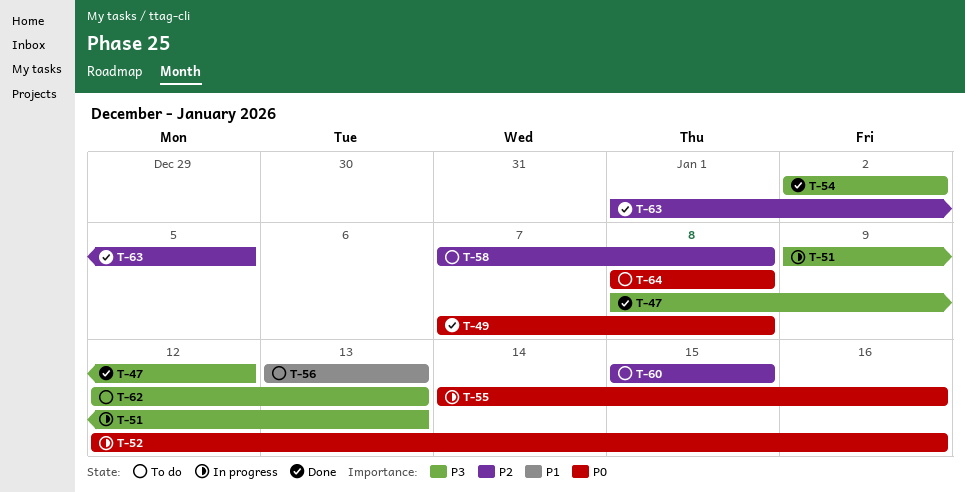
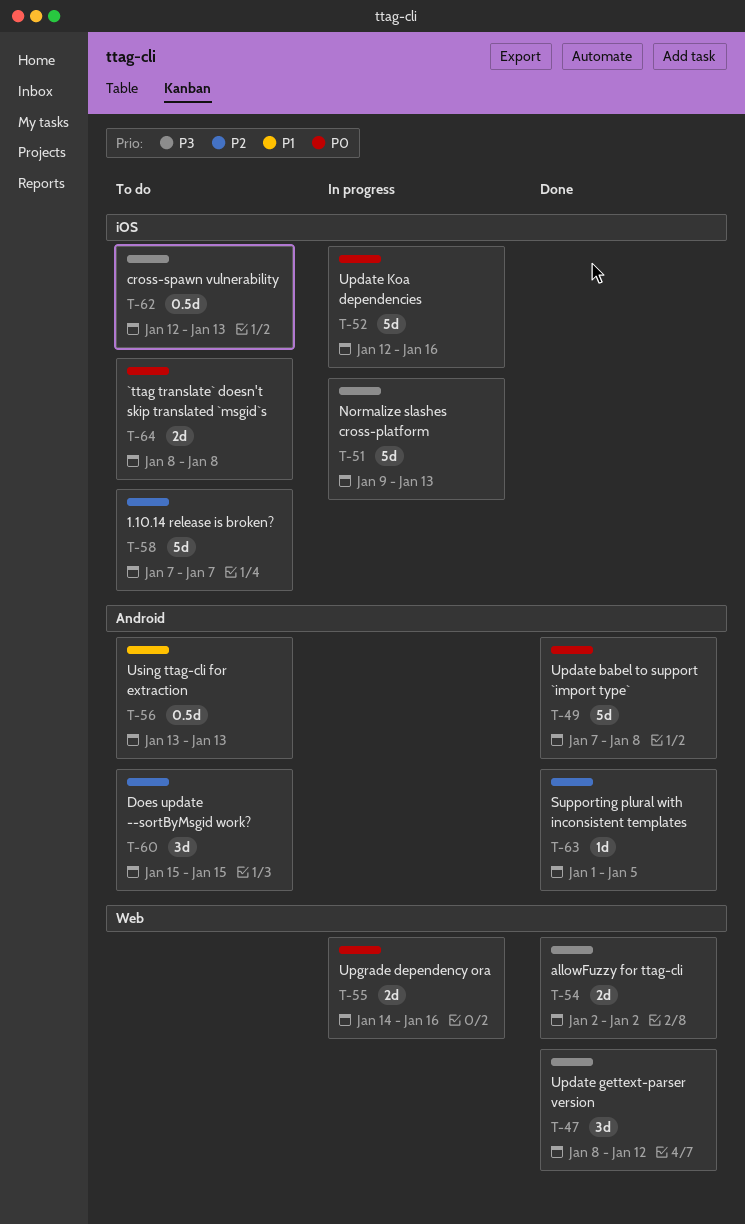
T-58, due: Jan 8 -> Jan 7

